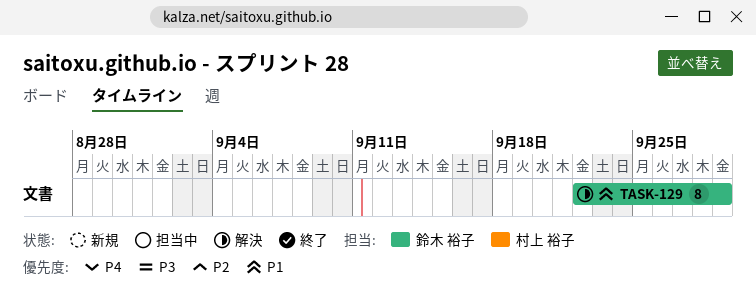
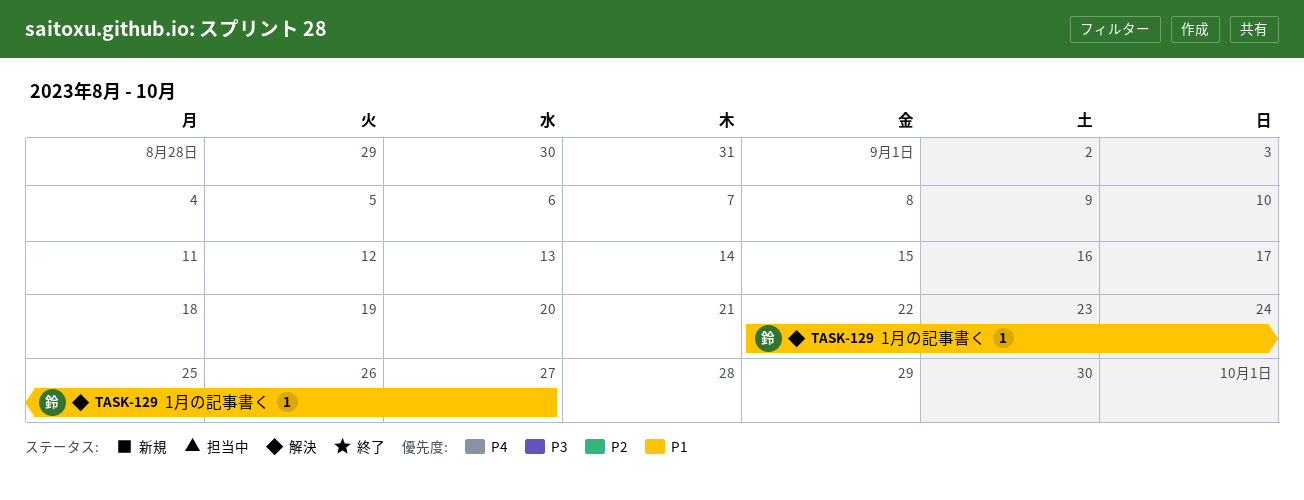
TASK-129, estimate: 8 -> 1
TASK-129, due: Sep 29 -> Sep 27

